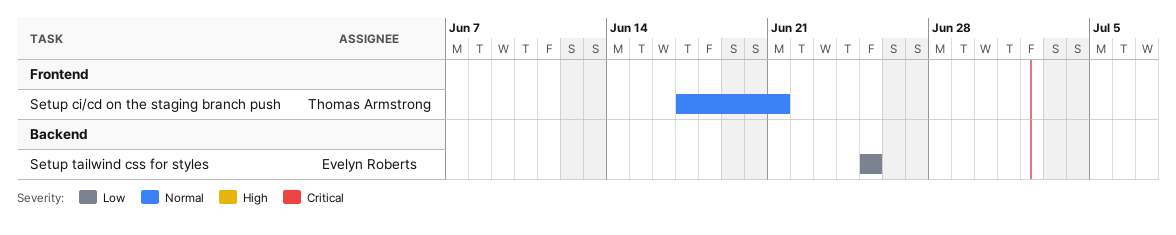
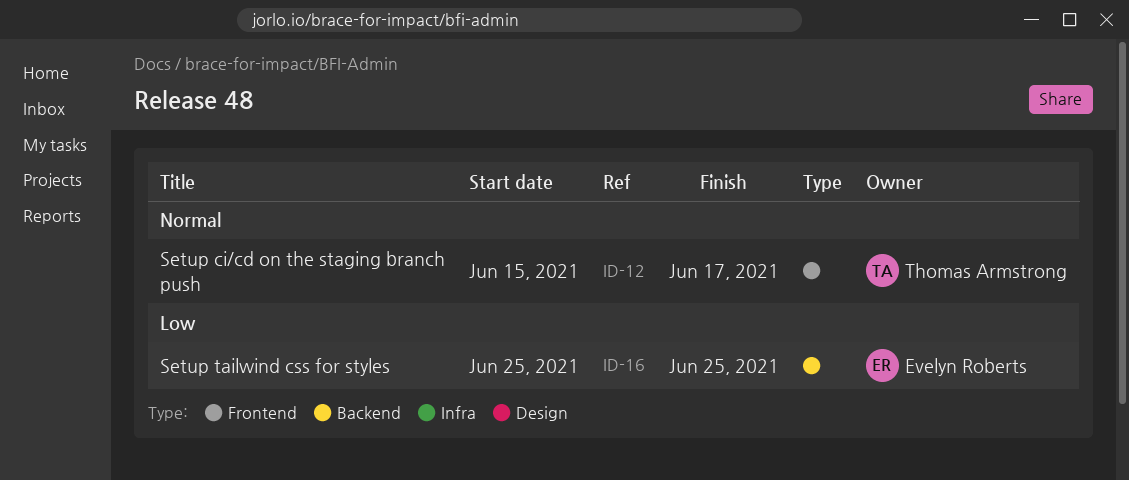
Setup ci/cd on the staging branch push, start: Jun 17 -> Jun 15
Setup ci/cd on the staging branch push, due: Jun 21 -> Jun 17

